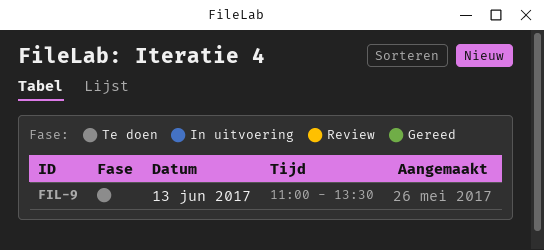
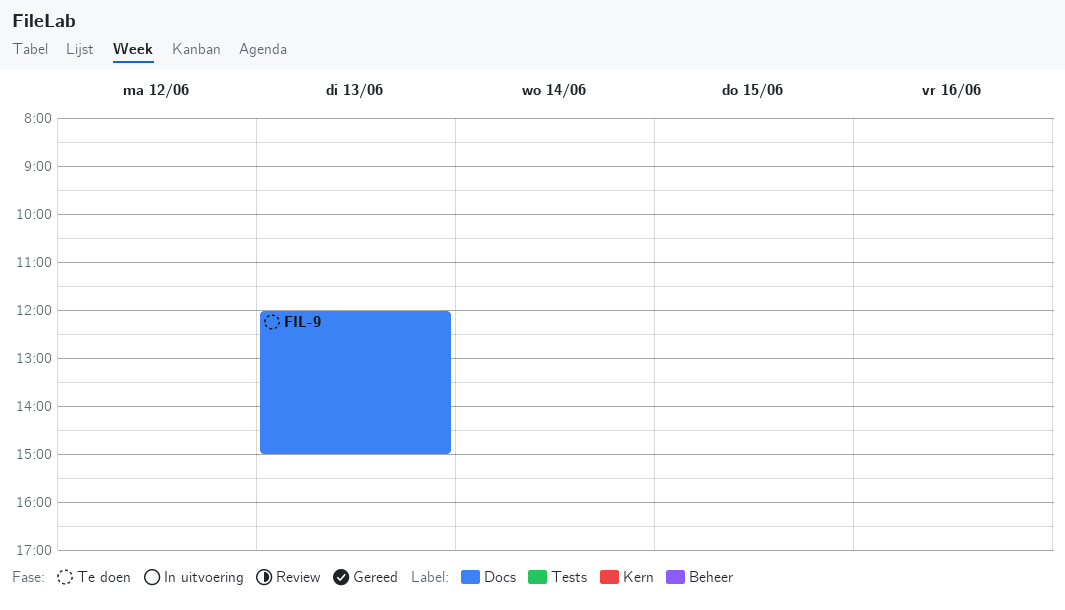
FIL-9, begins: 11:00 -> 12:00
FIL-9, ends: 13:30 -> 15:00

